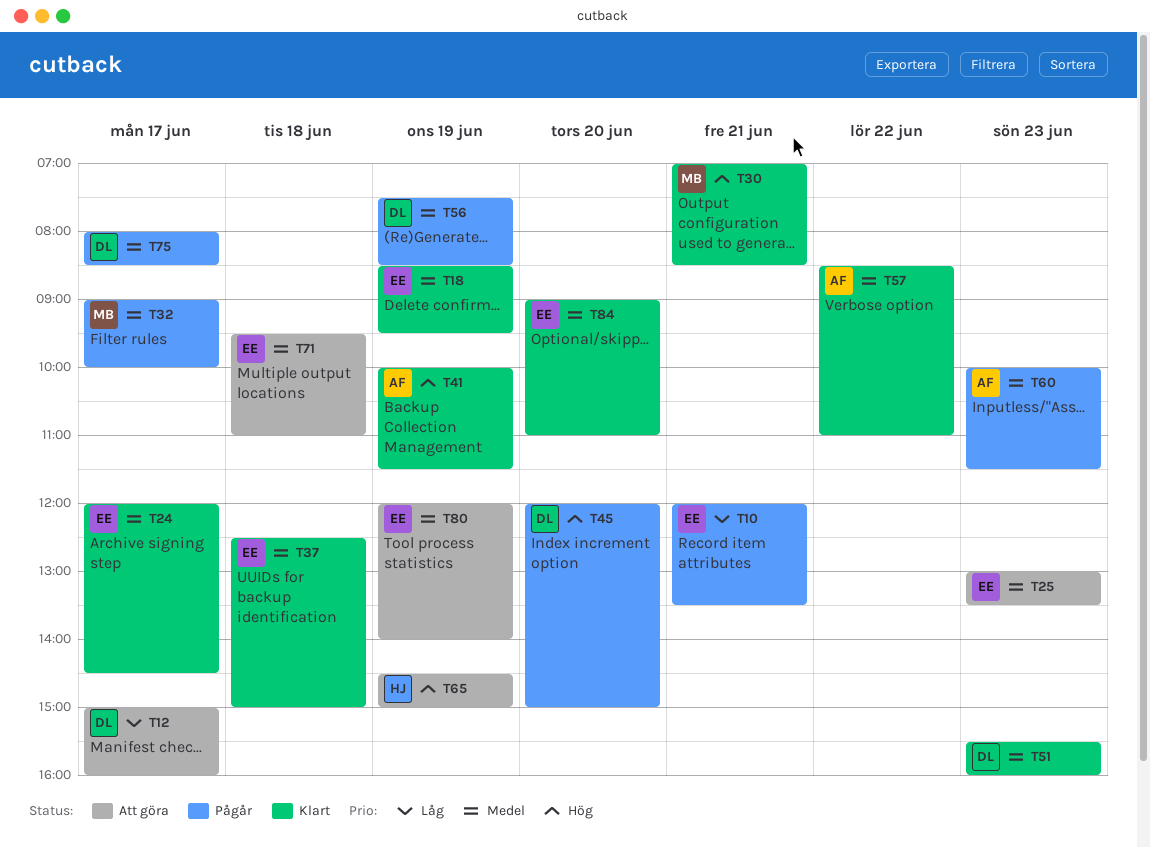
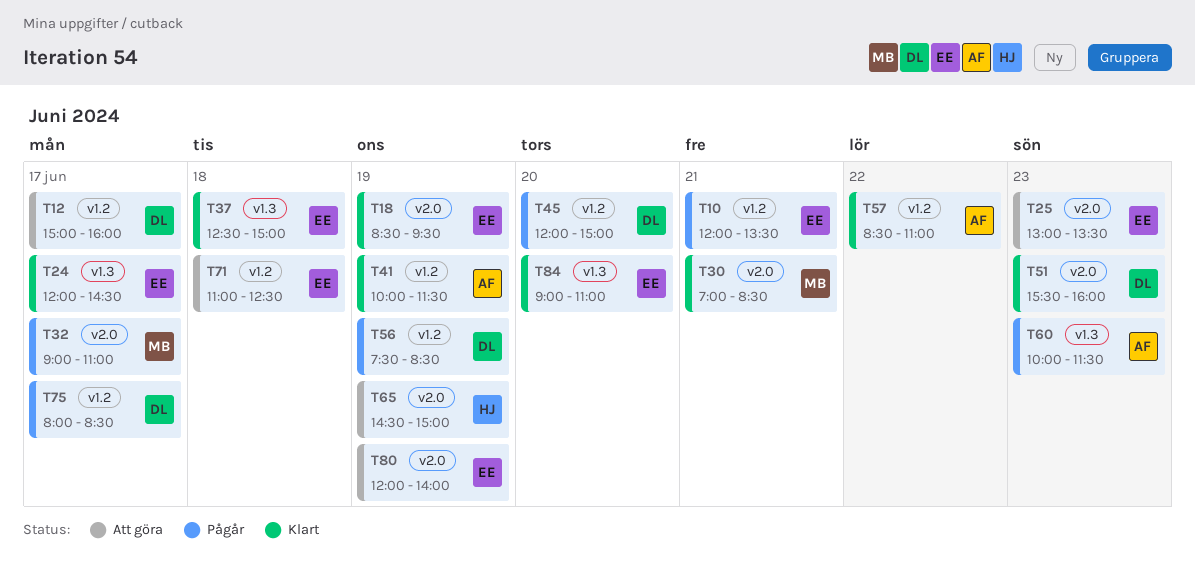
T32, ends: 10:00 -> 11:00
T71, begins: 09:30 -> 11:00
T71, ends: 11:00 -> 12:30

